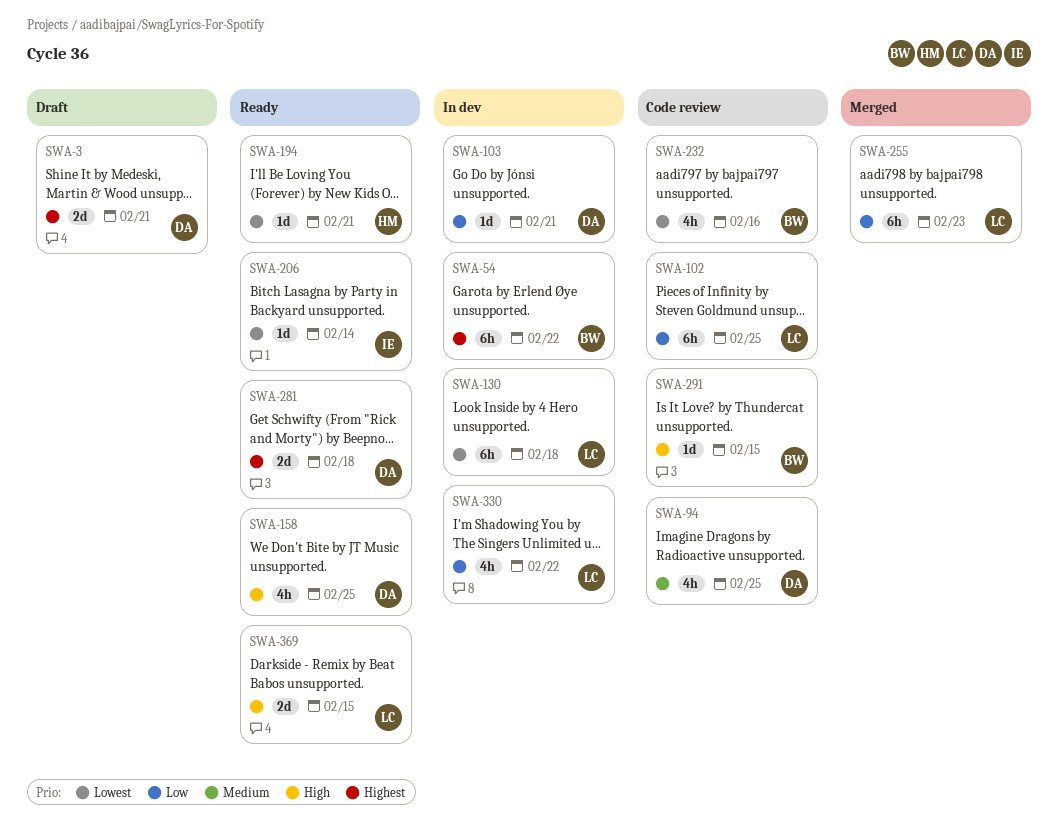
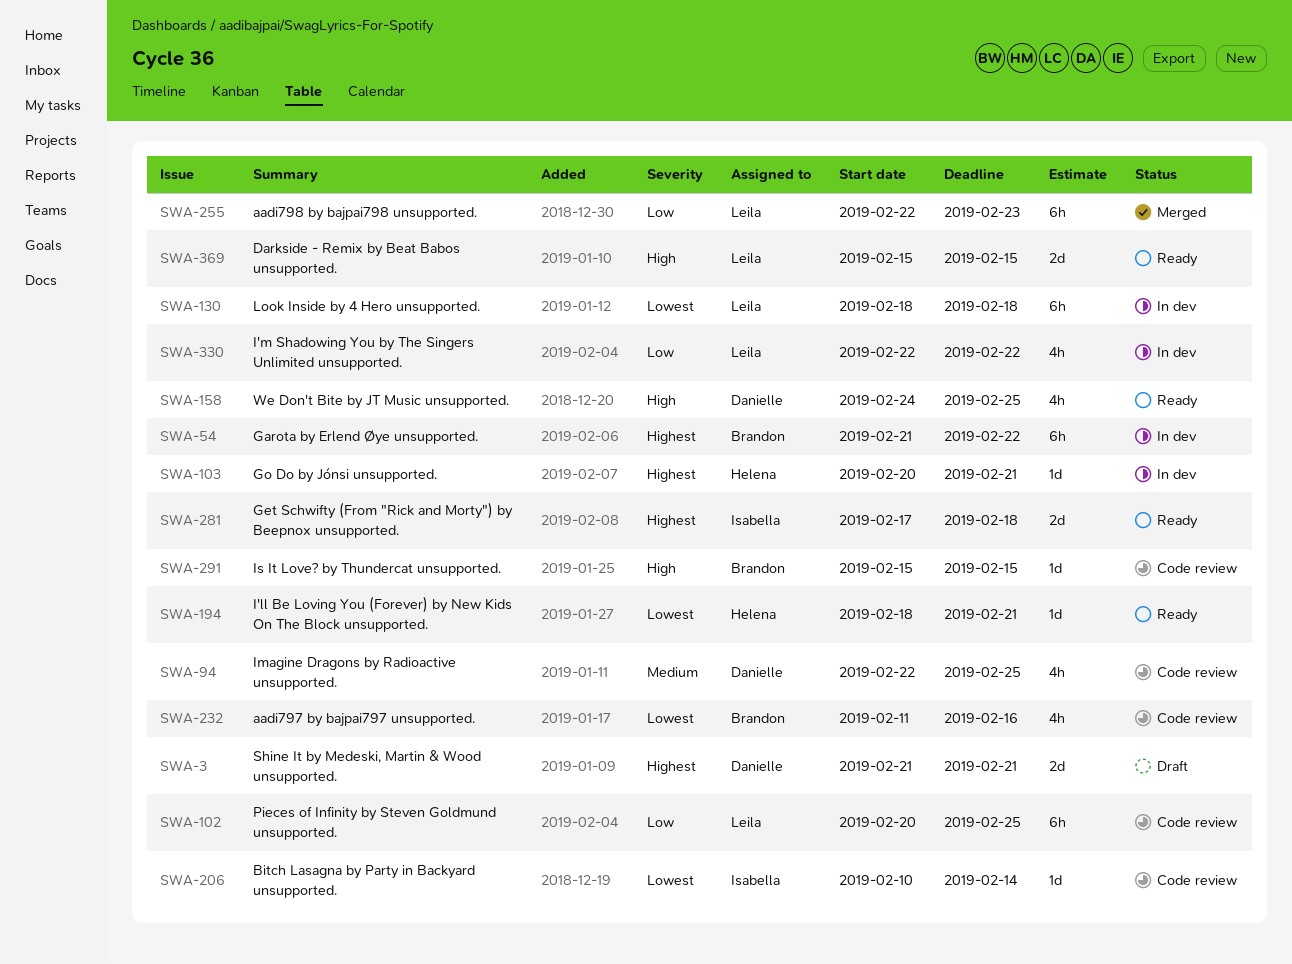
SWA-103, owner: Danielle -> Helena
SWA-103, priority: Low -> Highest
SWA-206, status: Ready -> Code review
SWA-281, owner: Danielle -> Isabella

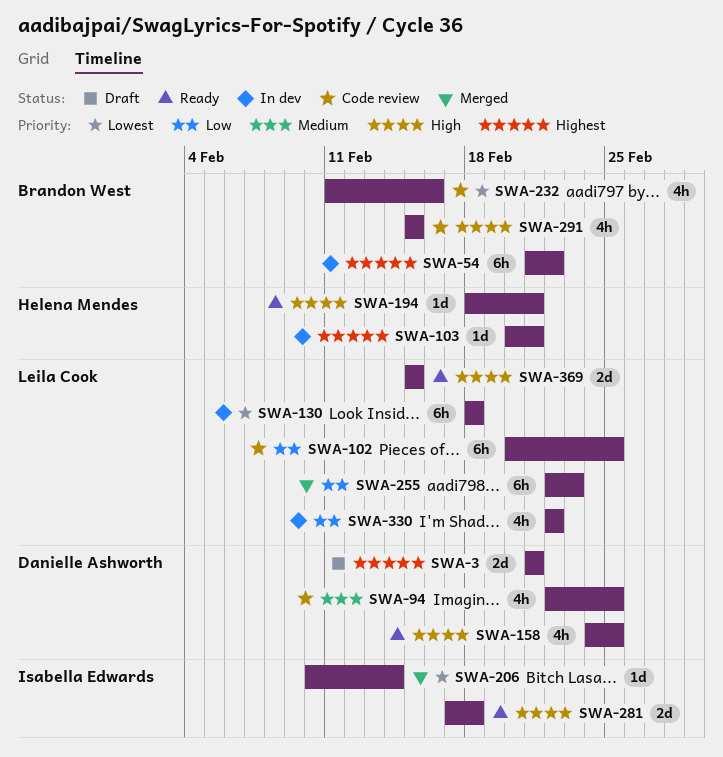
SWA-194, priority: Lowest -> High
SWA-206, status: Code review -> Merged
SWA-281, priority: Highest -> High
SWA-291, estimate: 1d -> 4h

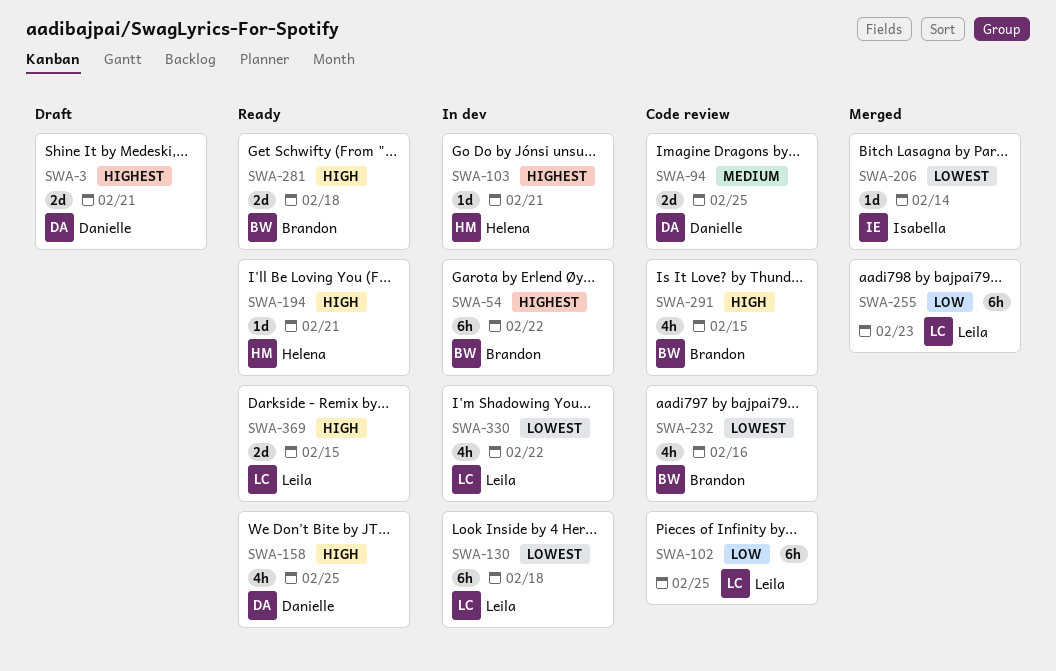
SWA-94, estimate: 4h -> 2d
SWA-281, owner: Isabella Edwards -> Brandon West
SWA-330, priority: Low -> Lowest

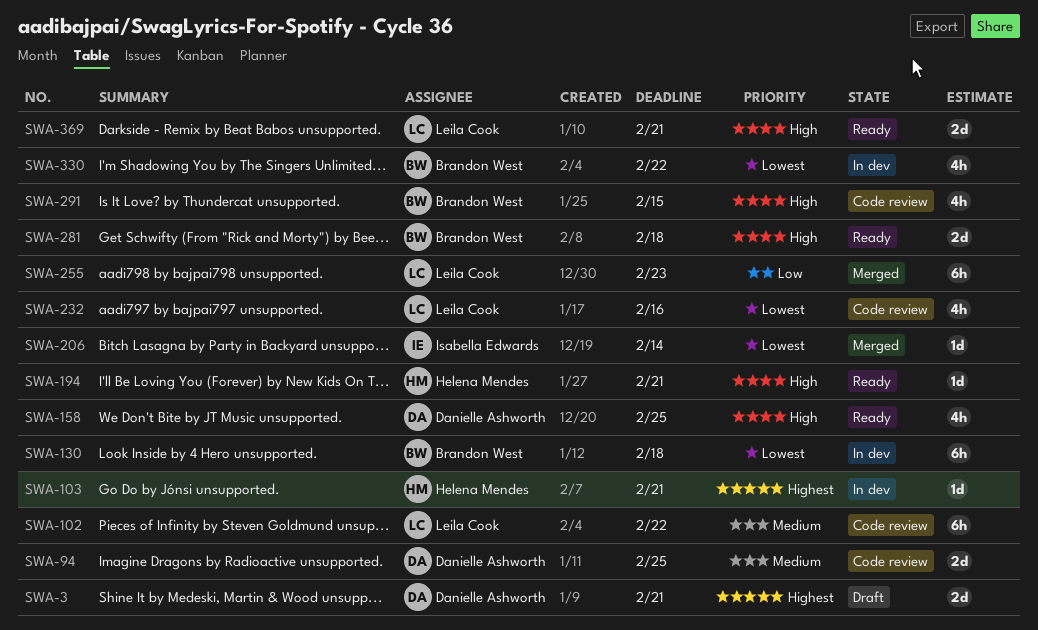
SWA-54: present -> none
SWA-102, priority: Low -> Medium
SWA-102, due: Feb 25 -> Feb 22
SWA-130, owner: Leila Cook -> Brandon West
SWA-232, owner: Brandon West -> Leila Cook
SWA-330, owner: Leila Cook -> Brandon West
SWA-369, due: Feb 15 -> Feb 21

